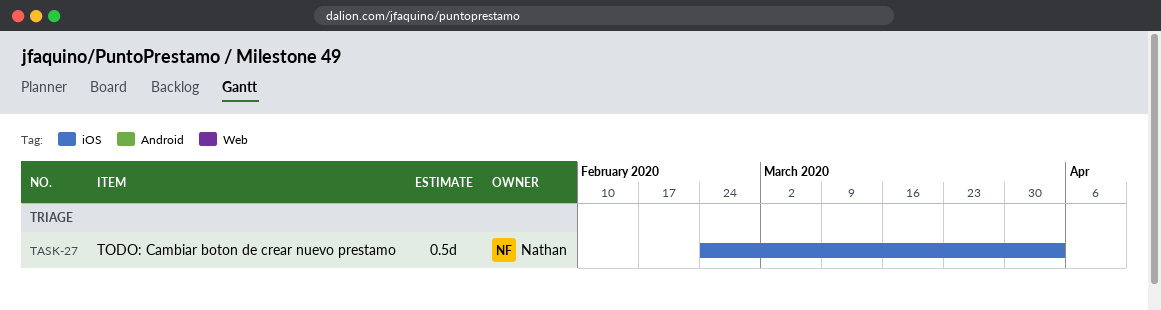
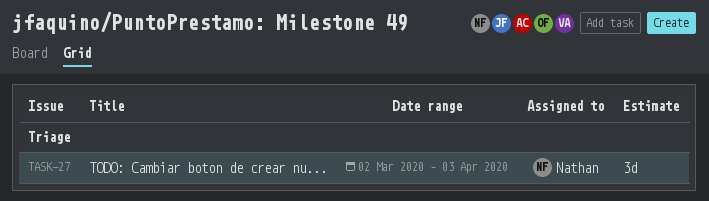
TASK-27, estimate: 0.5d -> 3d
TASK-27, start: Feb 24 -> Mar 2

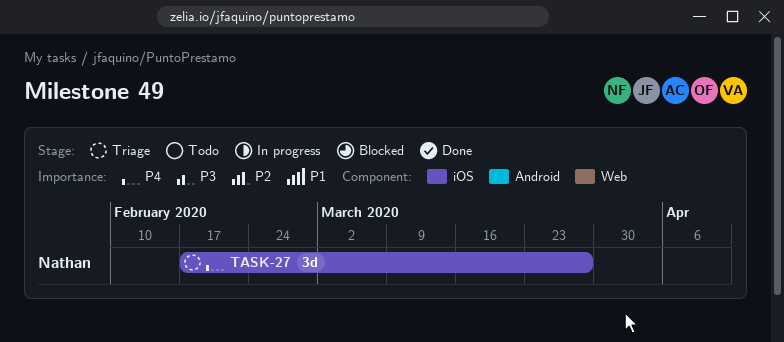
TASK-27, start: Mar 2 -> Feb 17
TASK-27, due: Apr 3 -> Mar 27

